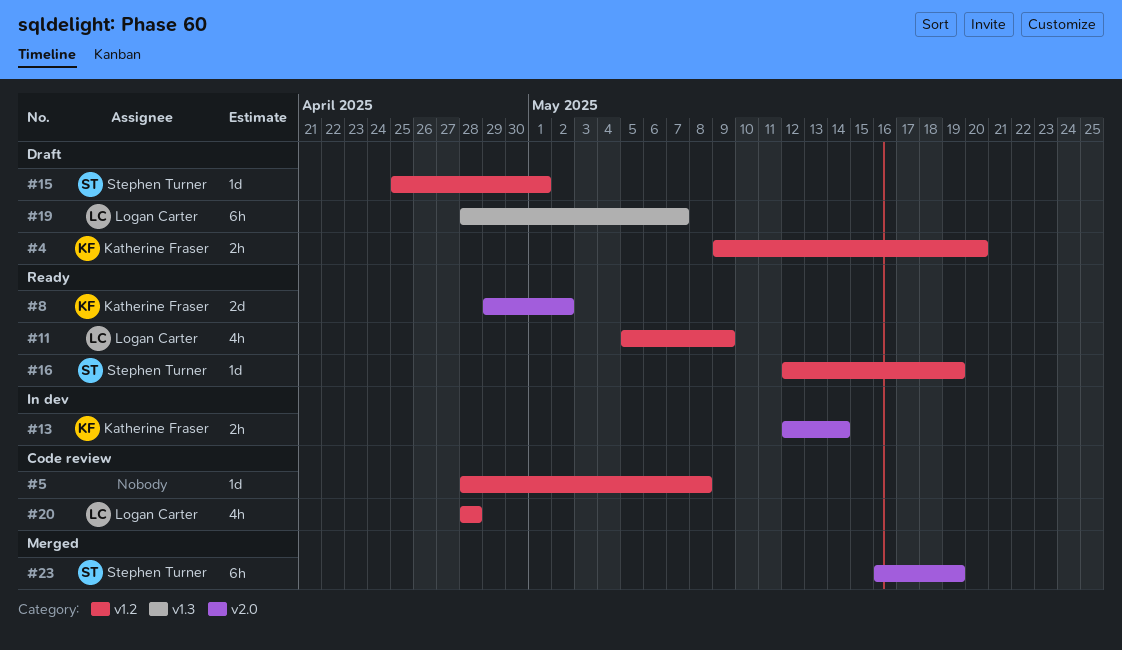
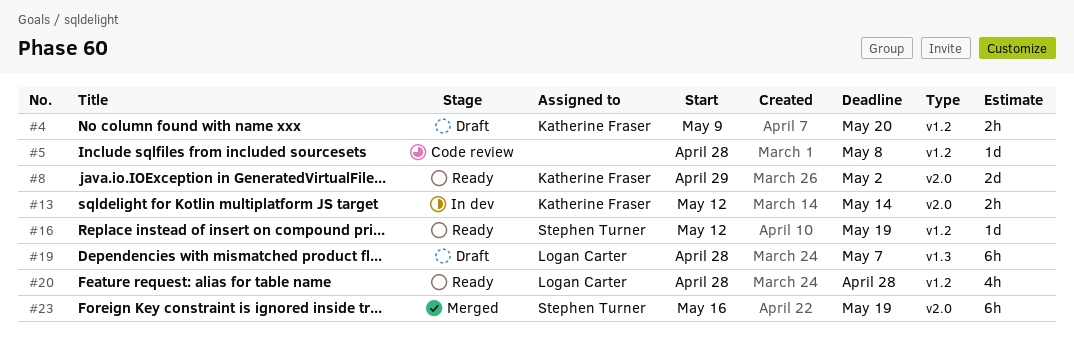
#11: present -> none
#15: present -> none
#20, status: Code review -> Ready

